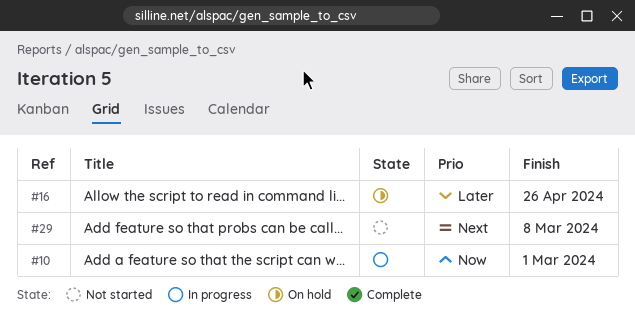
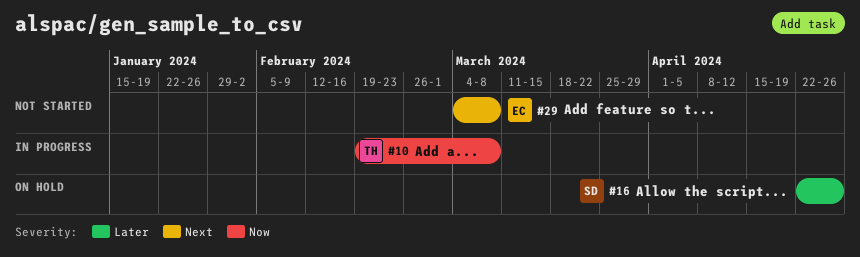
#10, due: Mar 1 -> Mar 8

